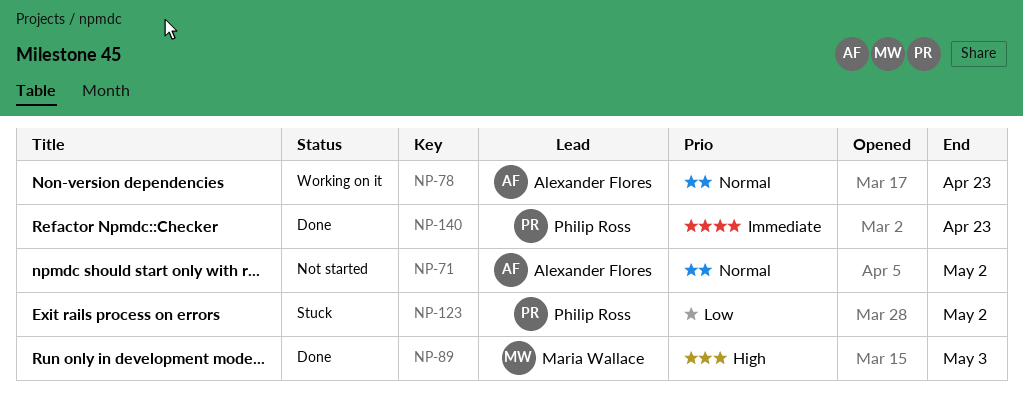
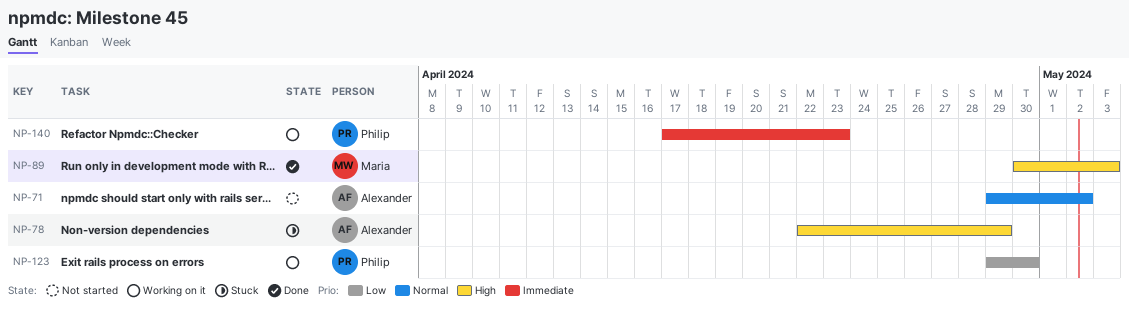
NP-78, status: Working on it -> Stuck
NP-78, priority: Normal -> High
NP-78, due: Apr 23 -> Apr 29
NP-123, status: Stuck -> Working on it
NP-123, due: May 2 -> Apr 30
NP-140, status: Done -> Working on it

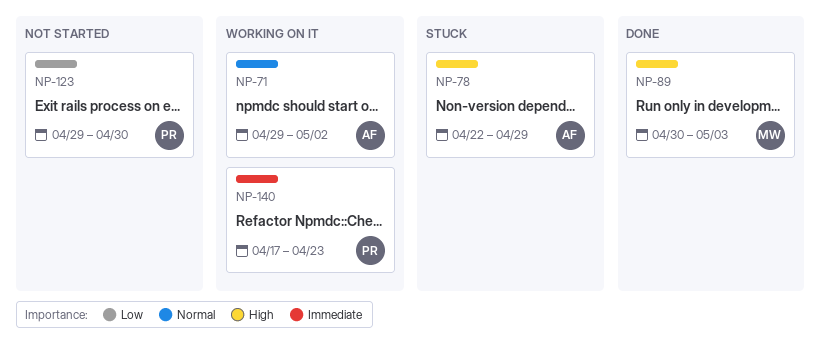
NP-71, status: Not started -> Working on it
NP-123, status: Working on it -> Not started

